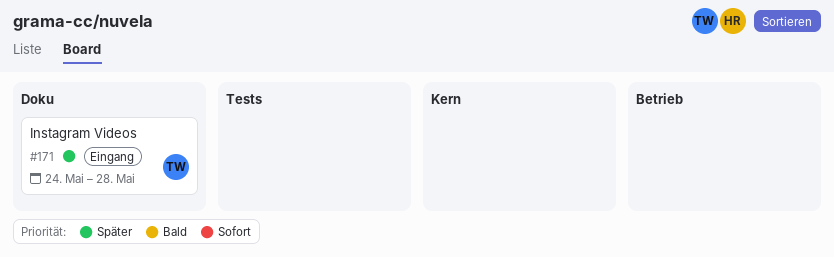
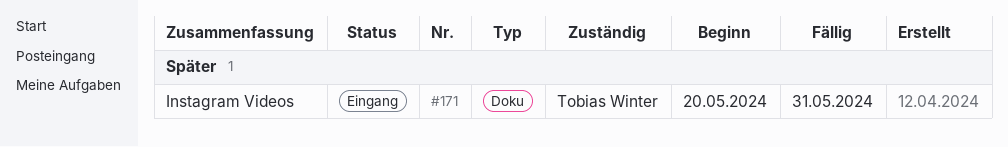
#171, start: May 24 -> May 20
#171, due: May 28 -> May 31

